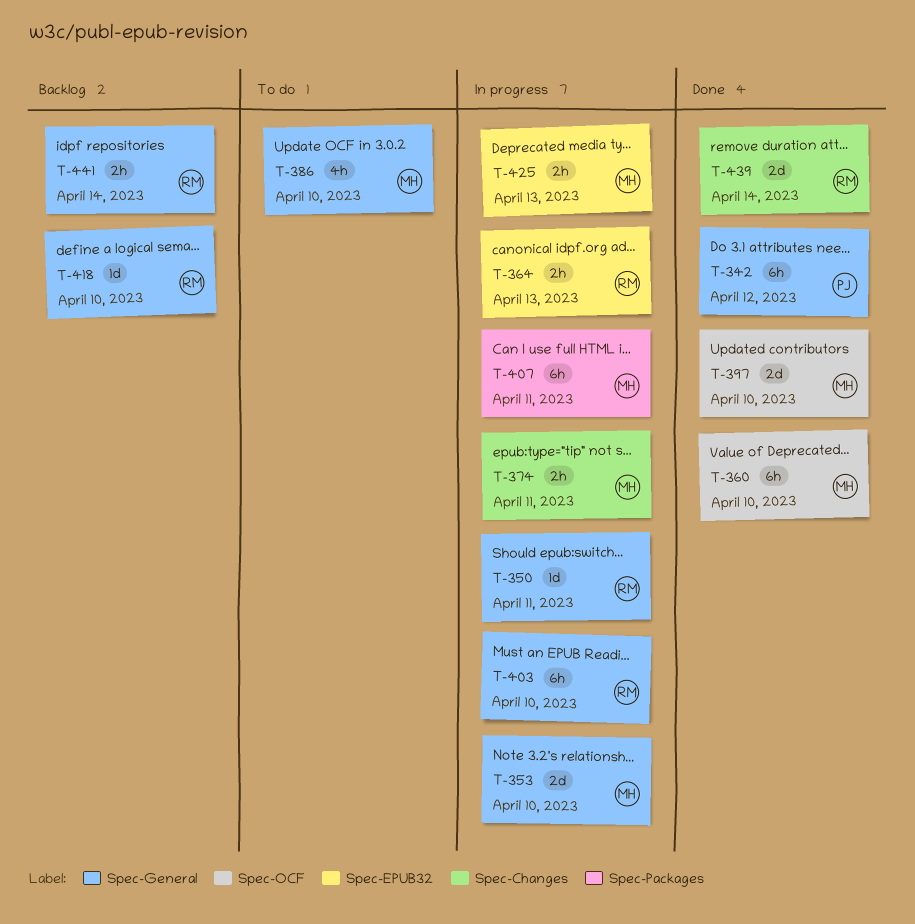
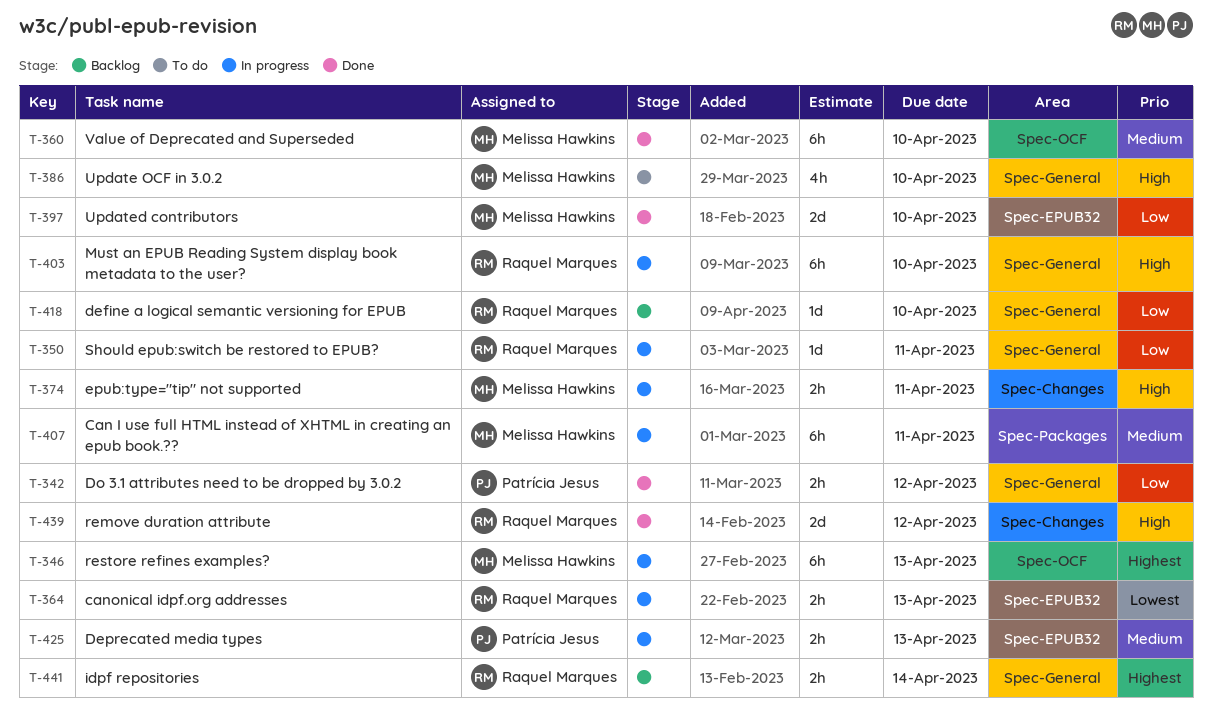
T-342, estimate: 6h -> 2h
T-346: none -> present
T-353: present -> none
T-397, label: Spec-OCF -> Spec-EPUB32
T-425, owner: Melissa Hawkins -> Patrícia Jesus
T-439, due: Apr 14 -> Apr 12

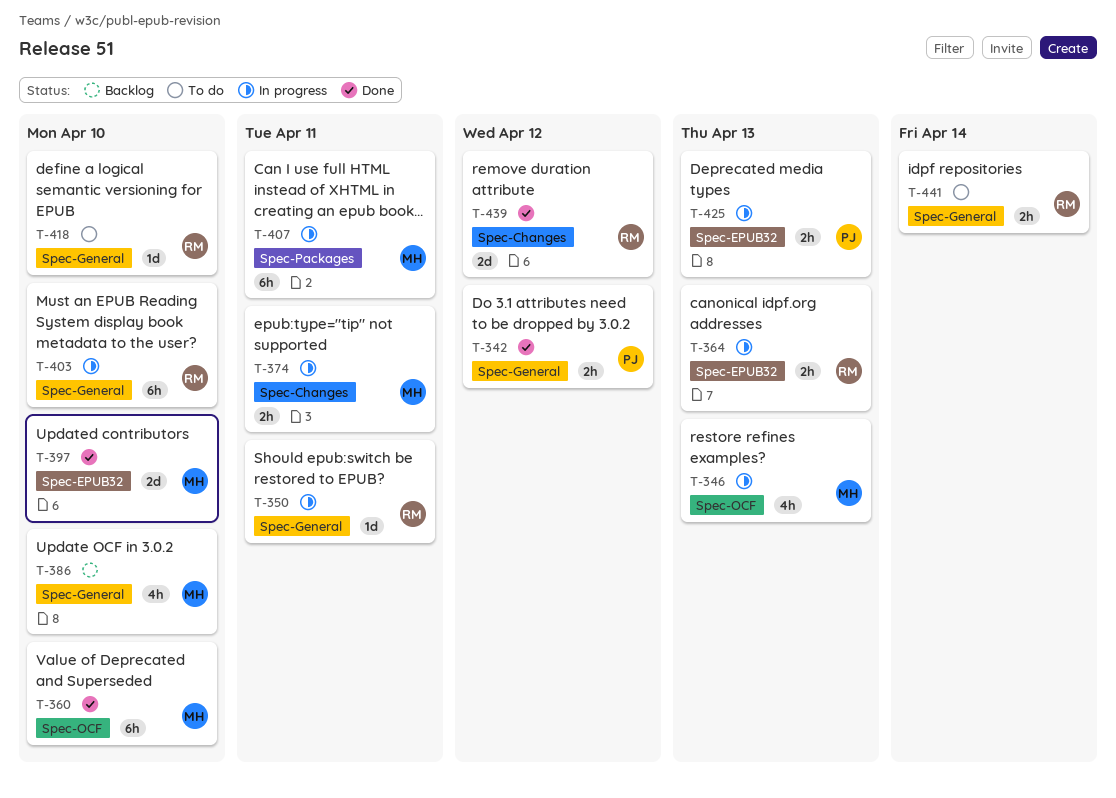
T-346, estimate: 6h -> 4h
T-386, status: To do -> Backlog
T-418, status: Backlog -> To do
T-441, status: Backlog -> To do

